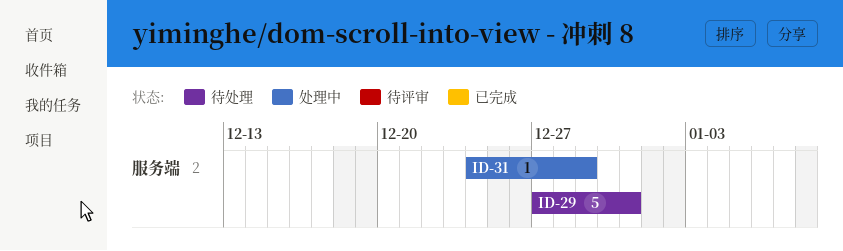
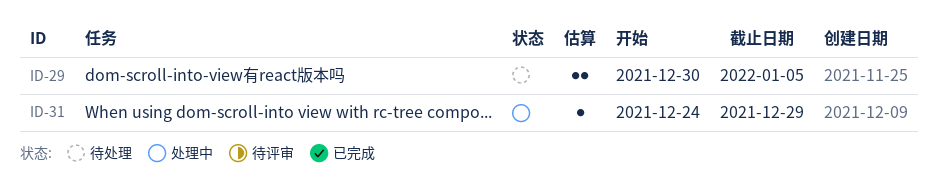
ID-29, estimate: 5 -> 2
ID-29, start: Dec 27 -> Dec 30
ID-29, due: Dec 31 -> Jan 5

